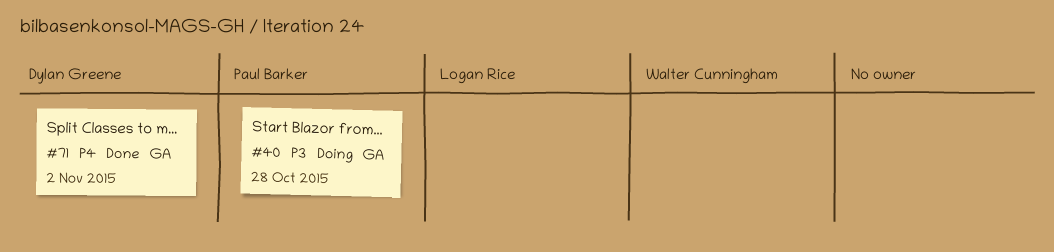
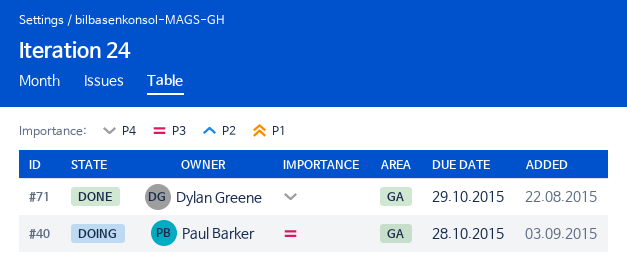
#71, due: Nov 2 -> Oct 29

